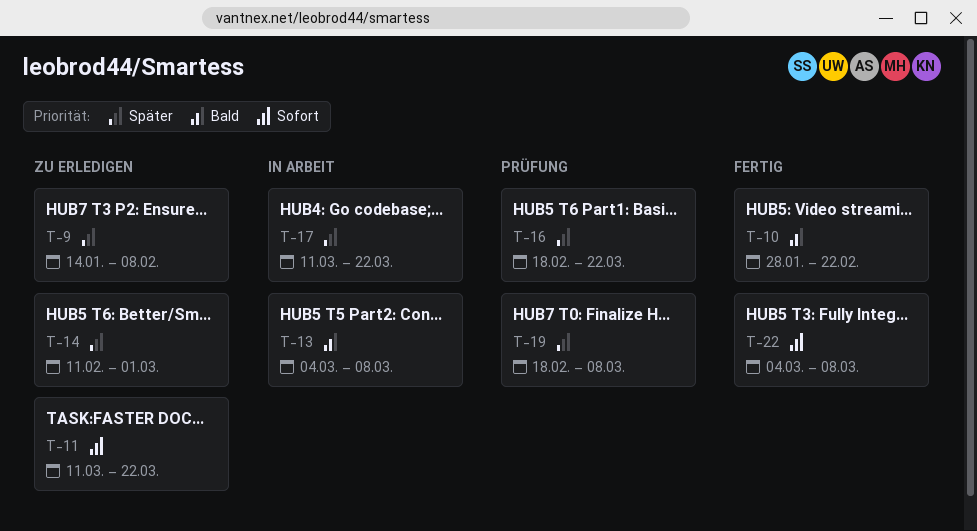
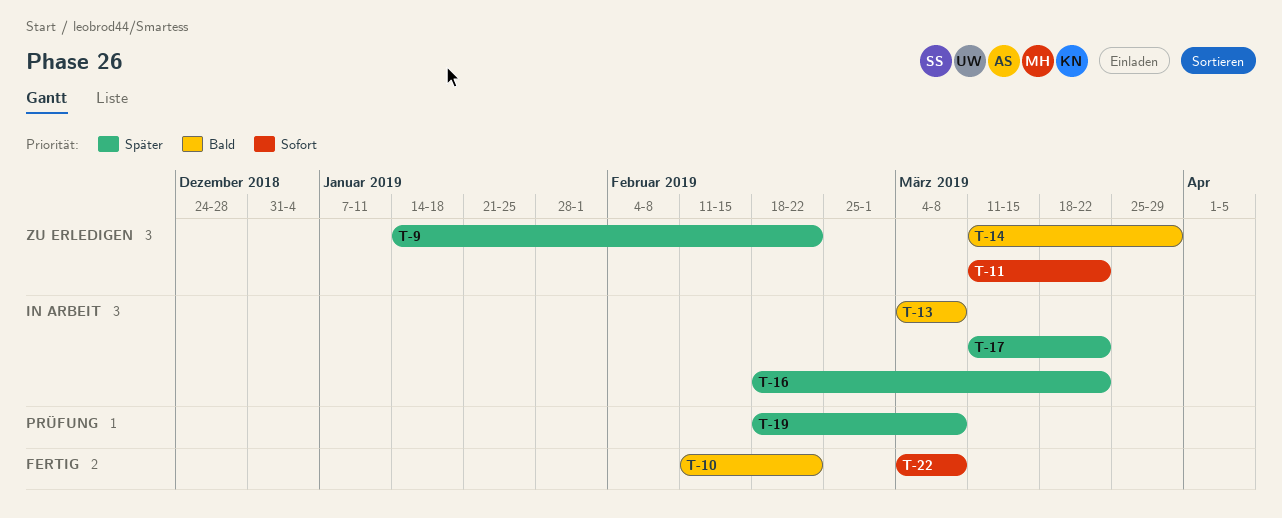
T-9, due: Feb 8 -> Feb 22
T-10, start: Jan 28 -> Feb 11
T-14, priority: Später -> Bald
T-14, start: Feb 11 -> Mar 11
T-14, due: Mar 1 -> Mar 29
T-16, status: Prüfung -> In Arbeit

